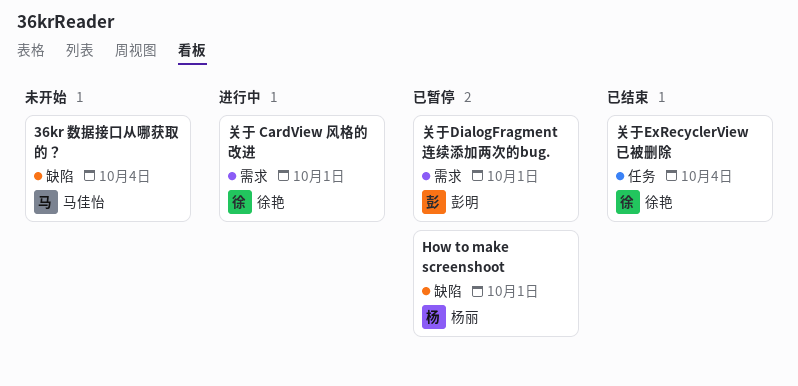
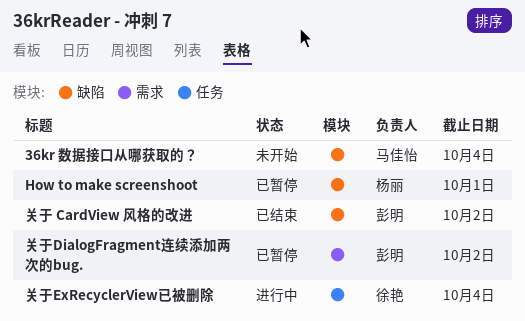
关于 CardView 风格的改进, status: 进行中 -> 已结束
关于 CardView 风格的改进, owner: 徐艳 -> 彭明
关于 CardView 风格的改进, label: 需求 -> 缺陷
关于 CardView 风格的改进, due: Oct 1 -> Oct 2
关于DialogFragment连续添加两次的bug., due: Oct 1 -> Oct 2
关于ExRecyclerView已被删除, status: 已结束 -> 进行中

